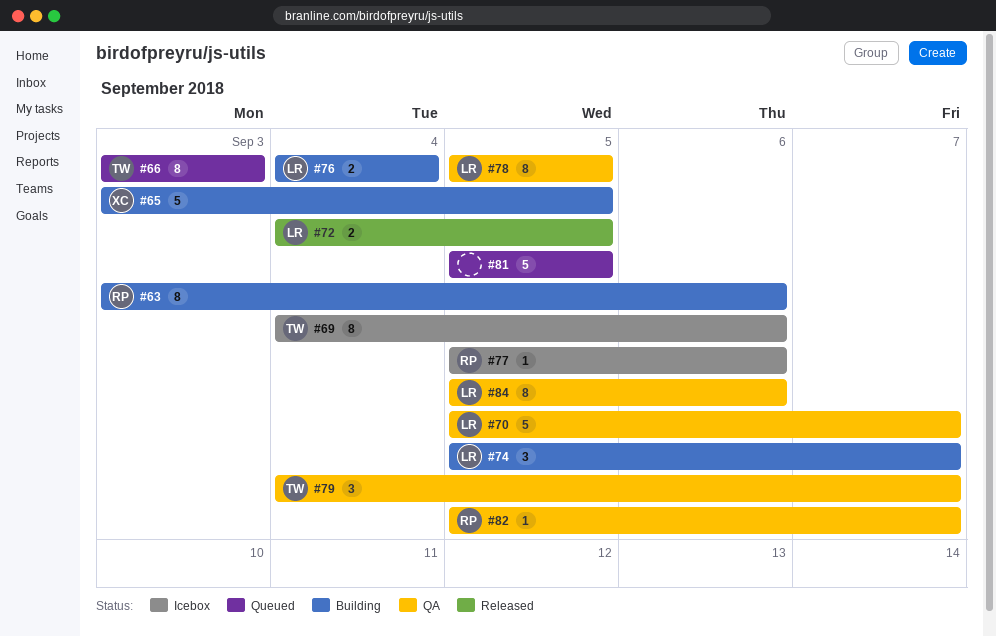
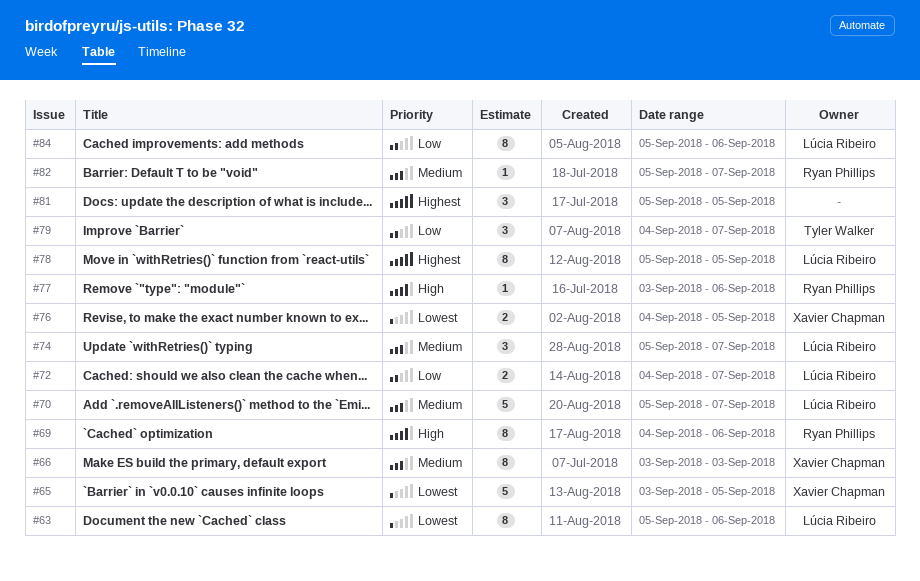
#63, owner: Ryan Phillips -> Lúcia Ribeiro
#63, start: Sep 3 -> Sep 5
#66, owner: Tyler Walker -> Xavier Chapman
#69, owner: Tyler Walker -> Ryan Phillips
#72, due: Sep 5 -> Sep 7
#76, owner: Lúcia Ribeiro -> Xavier Chapman
#76, due: Sep 4 -> Sep 5
#77, start: Sep 5 -> Sep 3
#81, estimate: 5 -> 3

